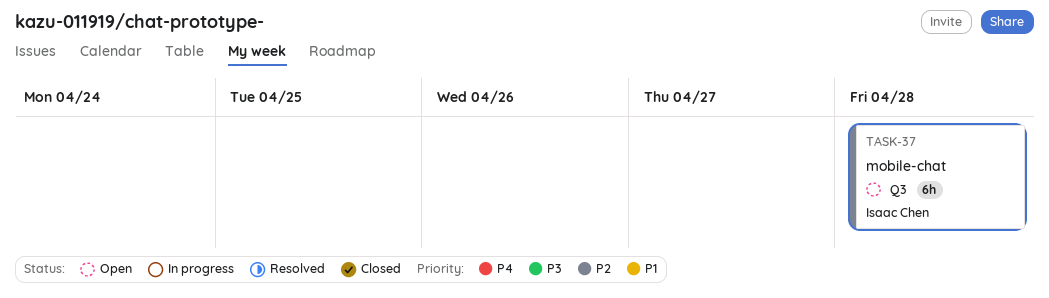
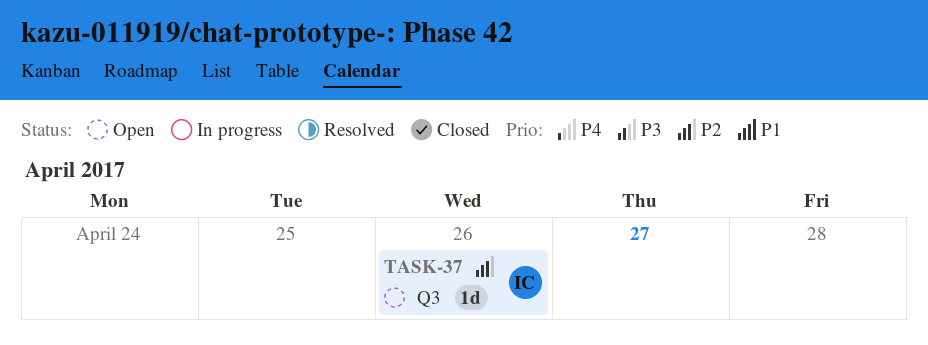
TASK-37, estimate: 6h -> 1d
TASK-37, due: Apr 28 -> Apr 26

